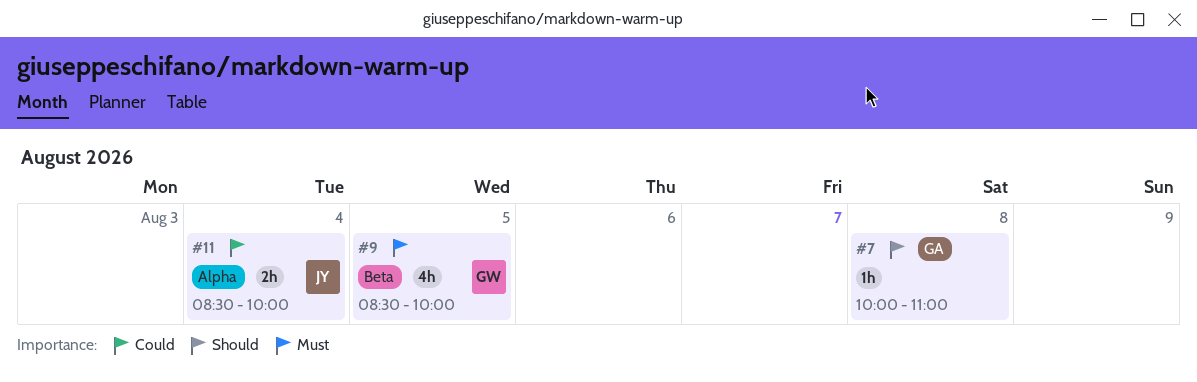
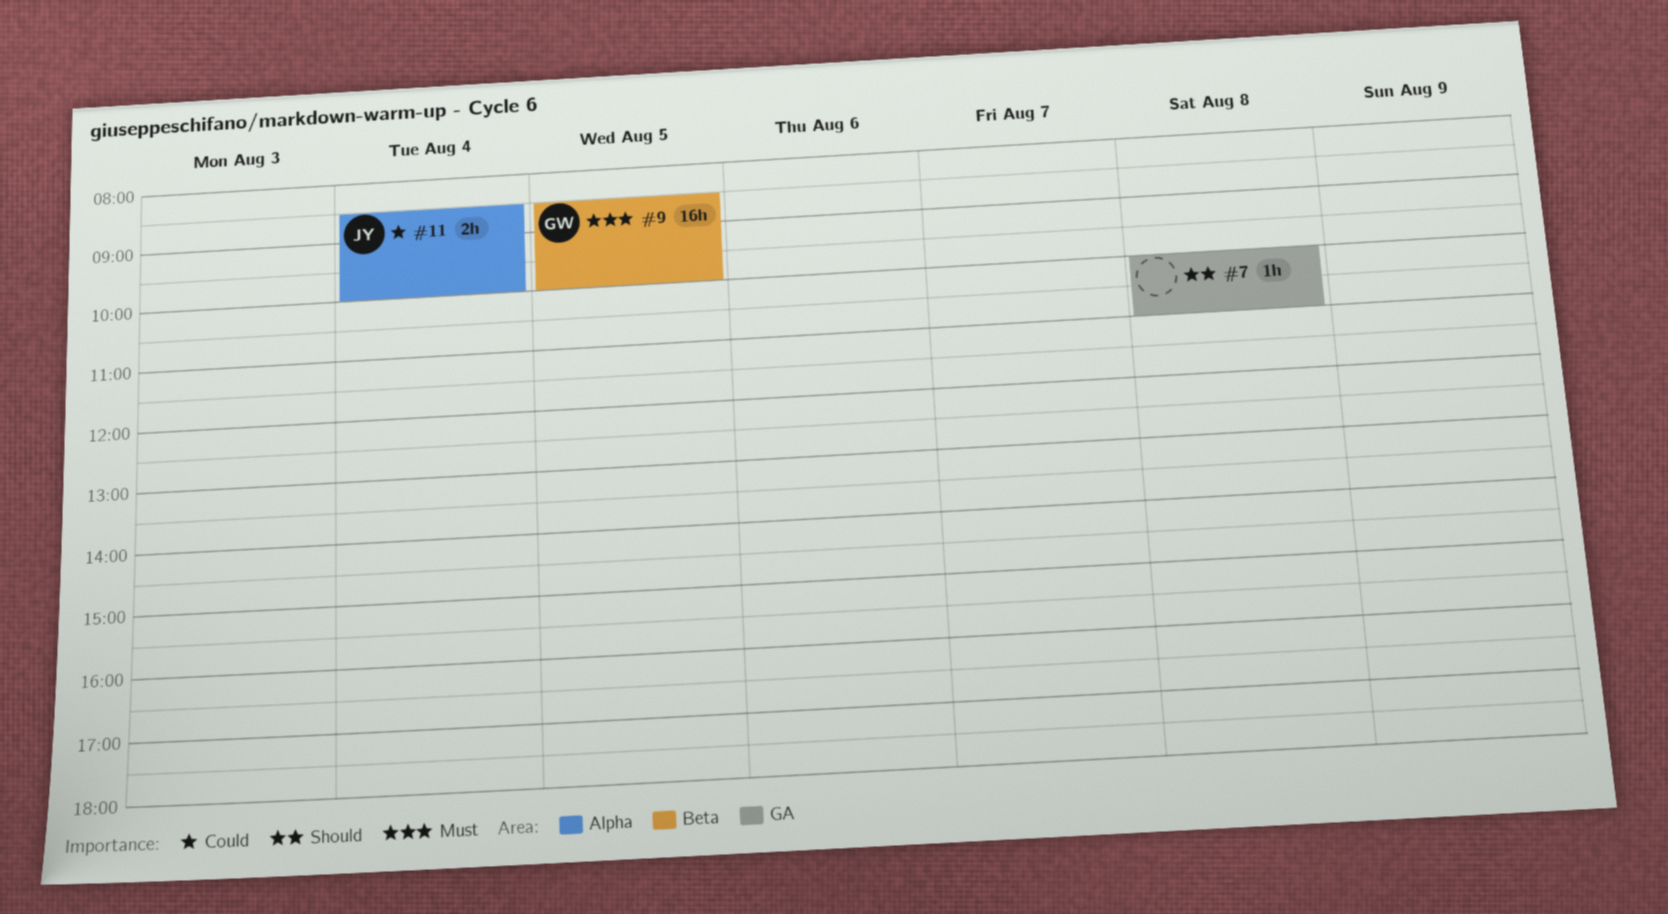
#9, estimate: 4h -> 16h

